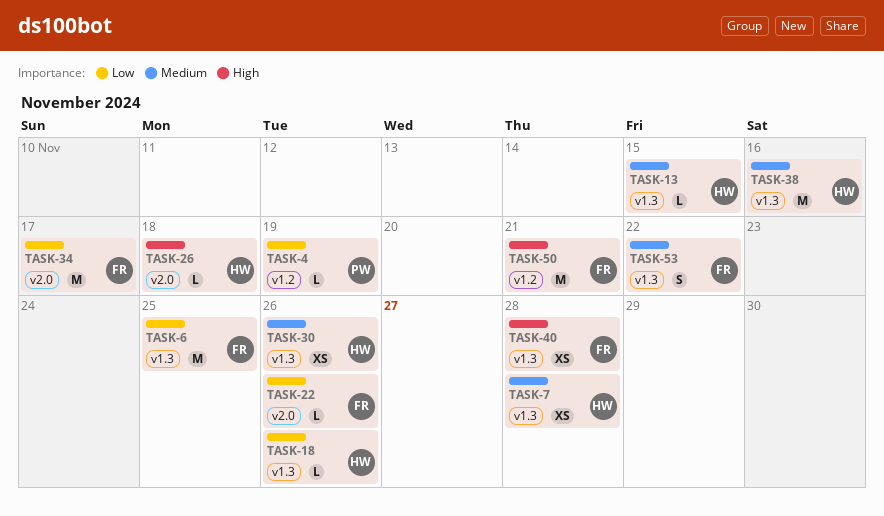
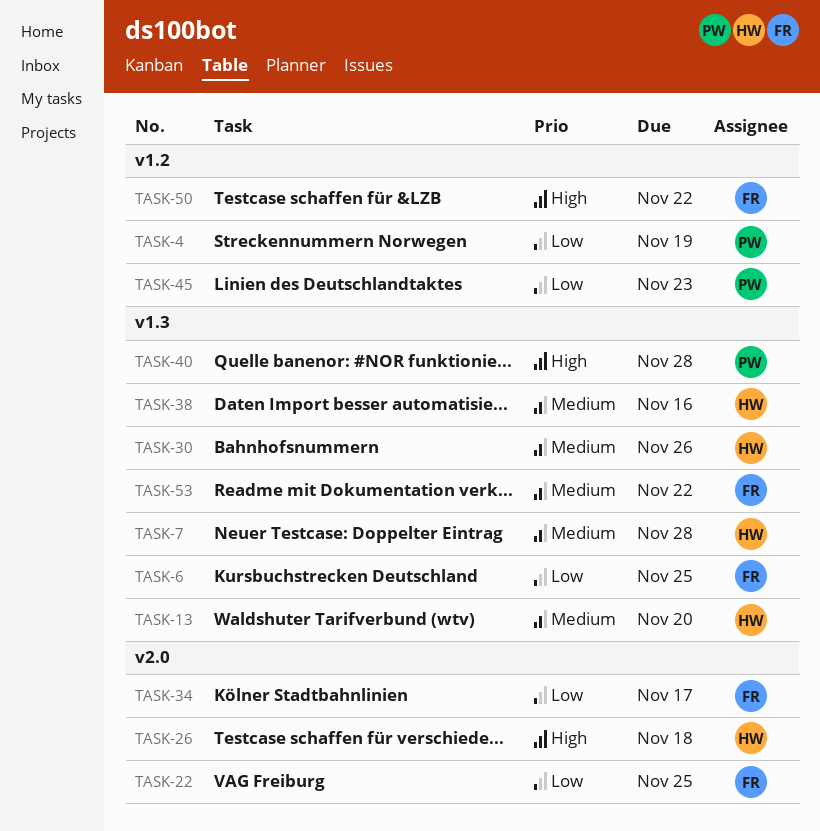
TASK-13, due: Nov 15 -> Nov 20
TASK-18: present -> none
TASK-22, due: Nov 26 -> Nov 25
TASK-40, owner: FR -> PW
TASK-45: none -> present
TASK-50, due: Nov 21 -> Nov 22

